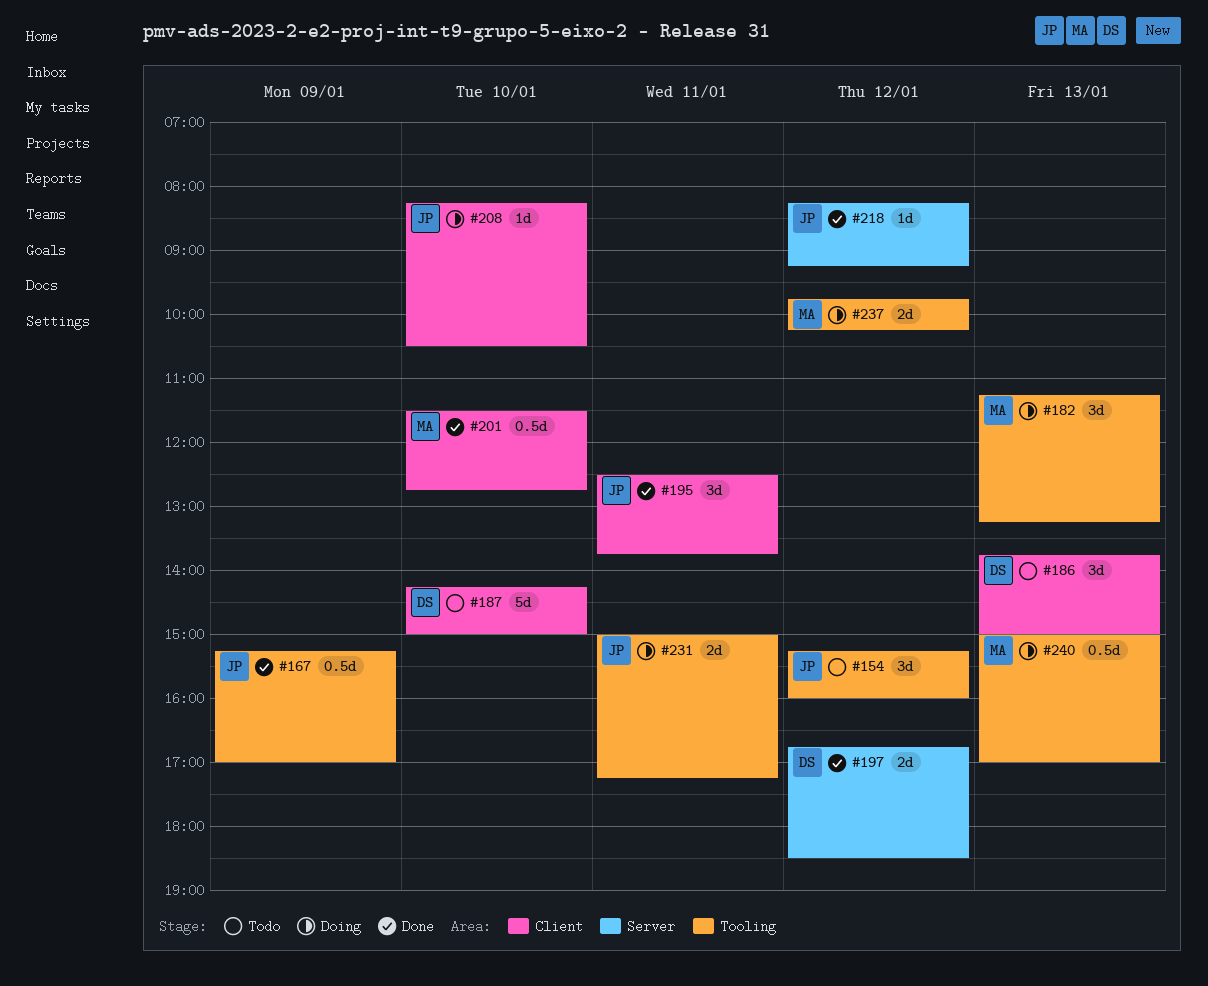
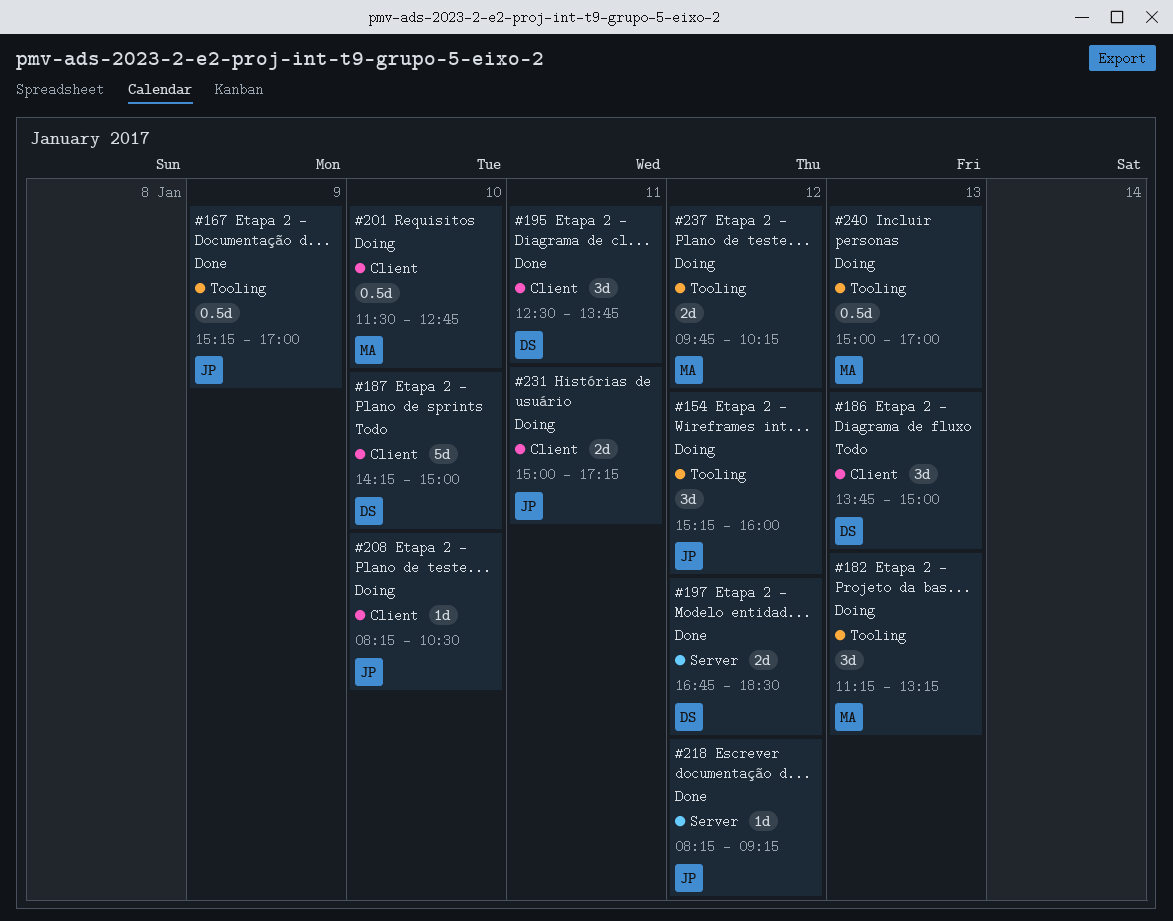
#154, status: Todo -> Doing
#195, owner: JP -> DS
#201, status: Done -> Doing
#231, label: Tooling -> Client

